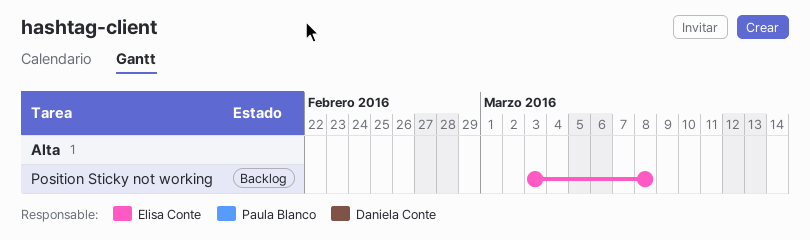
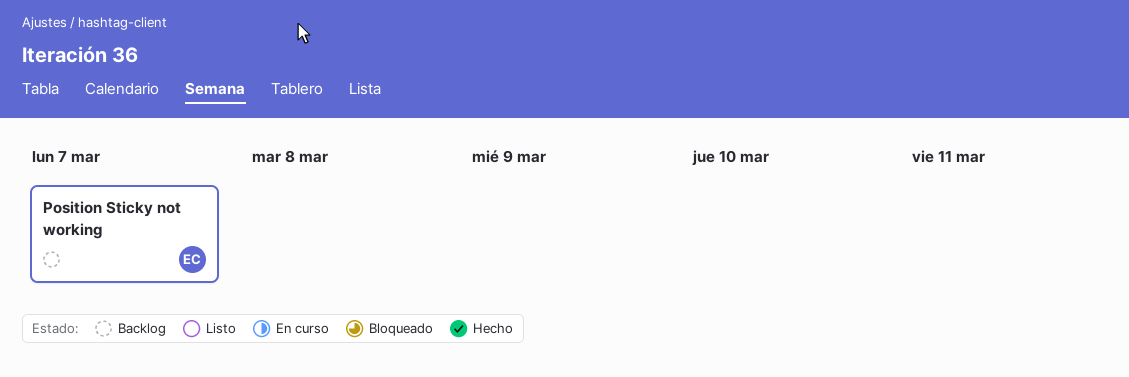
Position Sticky not working, due: Mar 8 -> Mar 7

